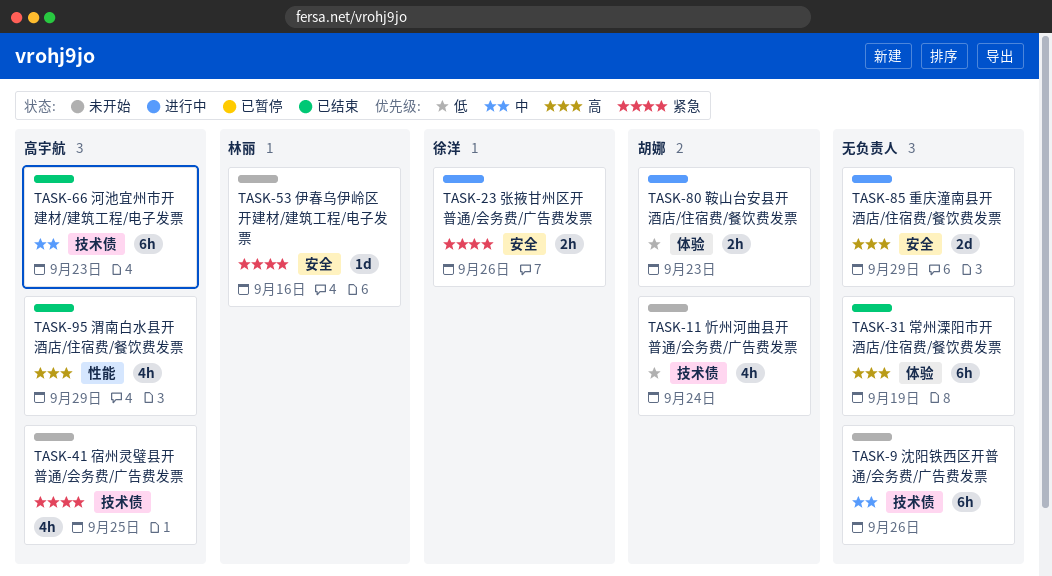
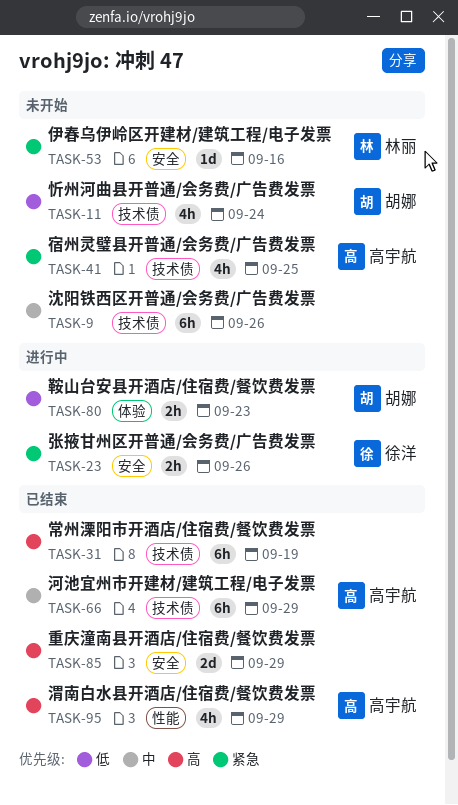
TASK-31, label: 体验 -> 技术债
TASK-66, due: Sep 23 -> Sep 29
TASK-85, status: 进行中 -> 已结束

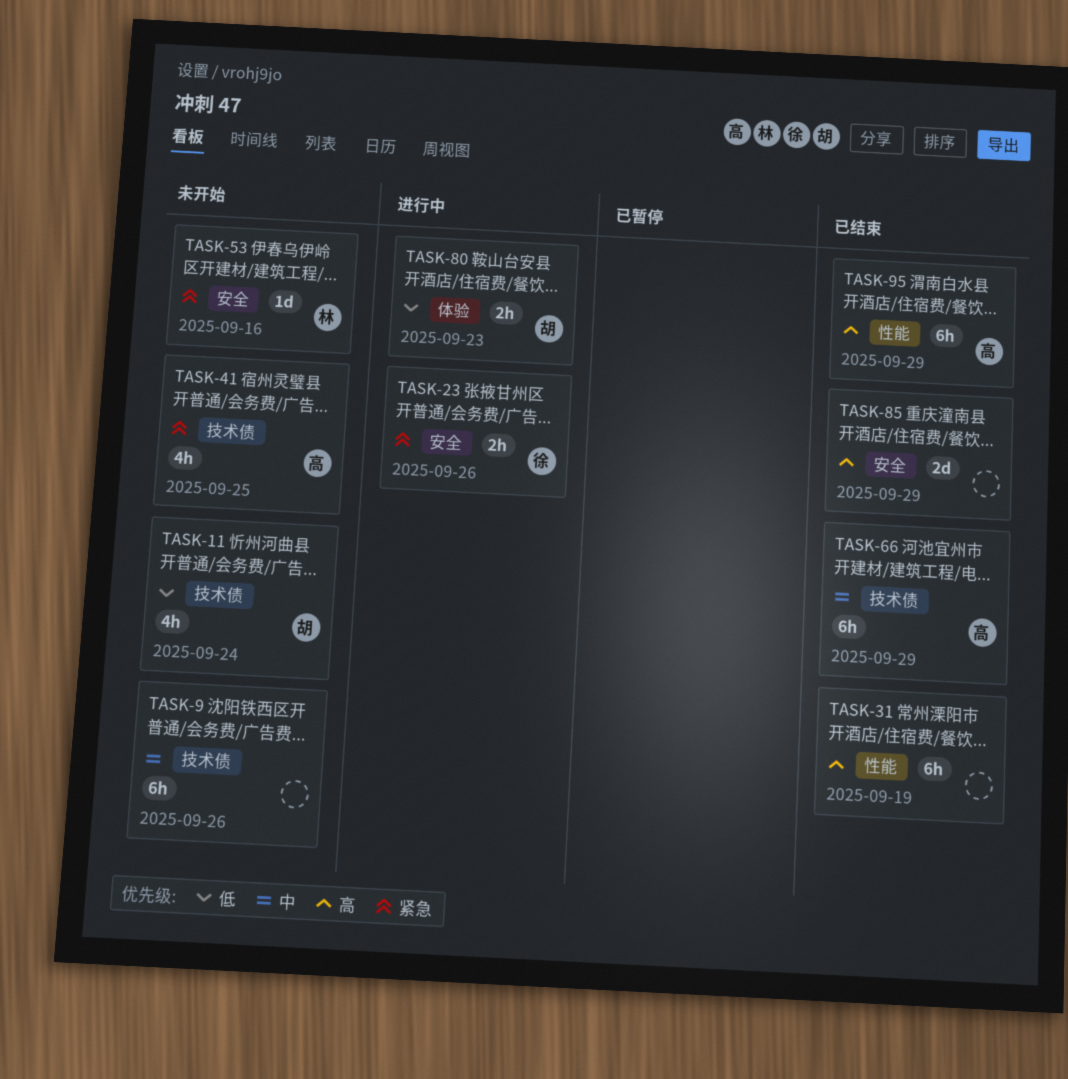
TASK-31, label: 技术债 -> 性能
TASK-95, estimate: 4h -> 6h

